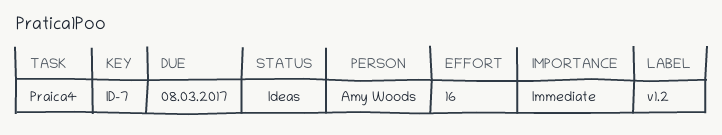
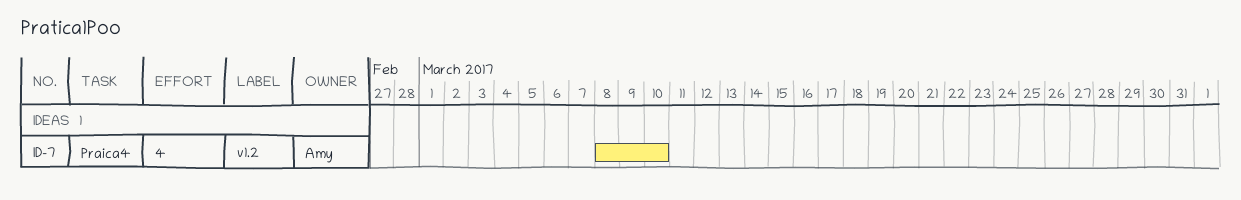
ID-7, estimate: 16 -> 4
ID-7, due: Mar 8 -> Mar 10

